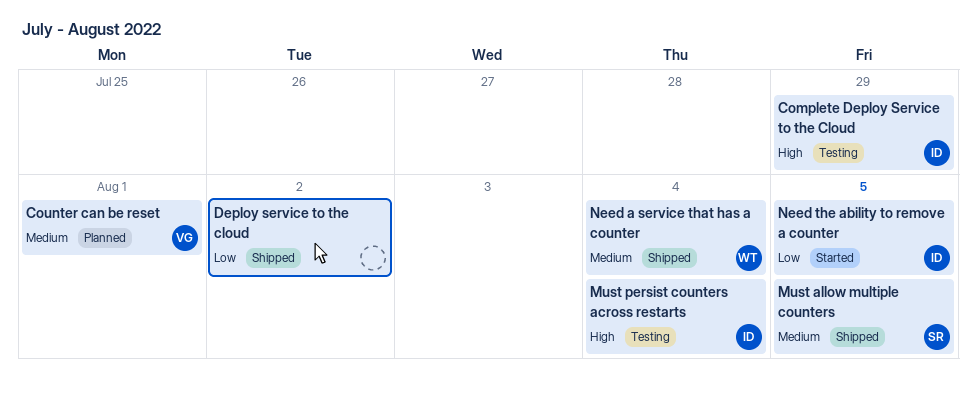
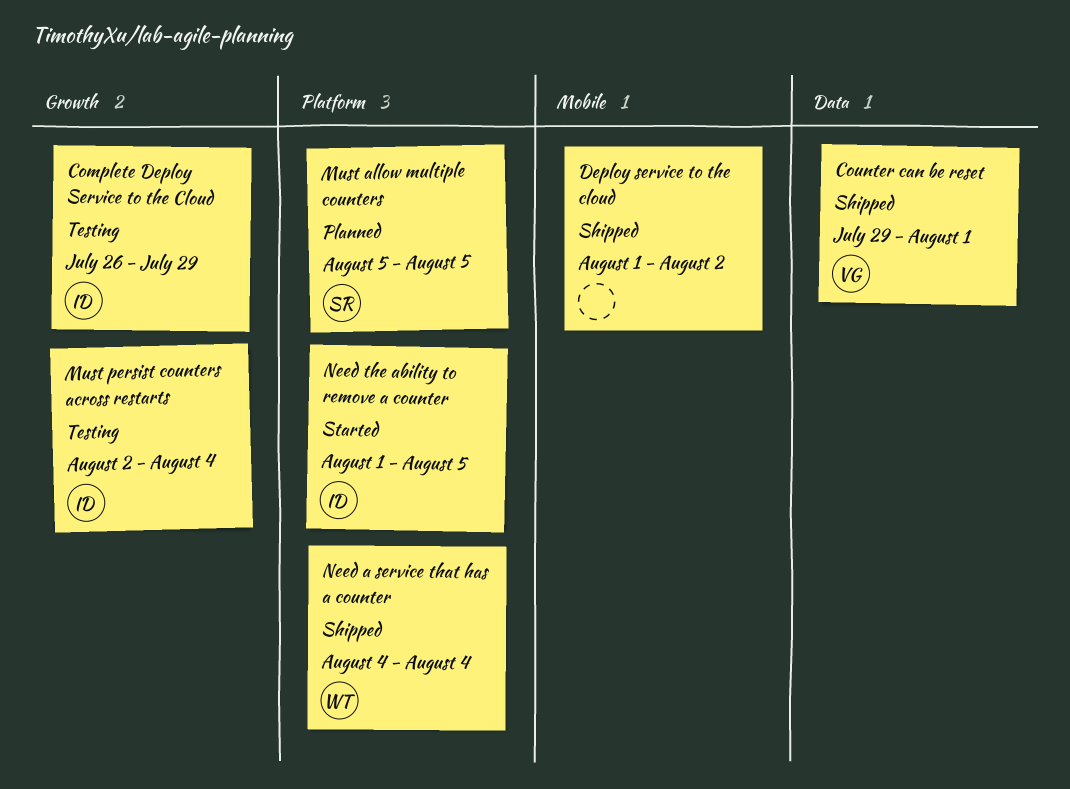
Counter can be reset, status: Planned -> Shipped
Must allow multiple counters, status: Shipped -> Planned

